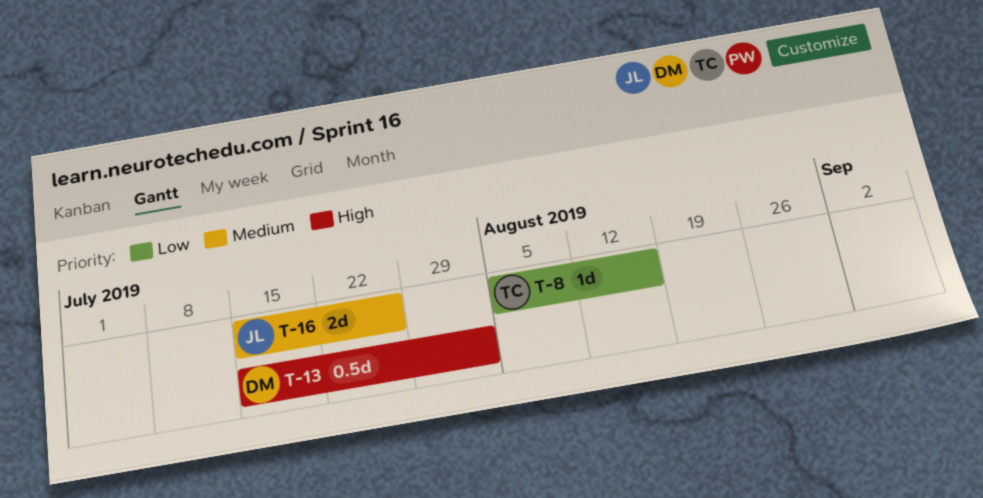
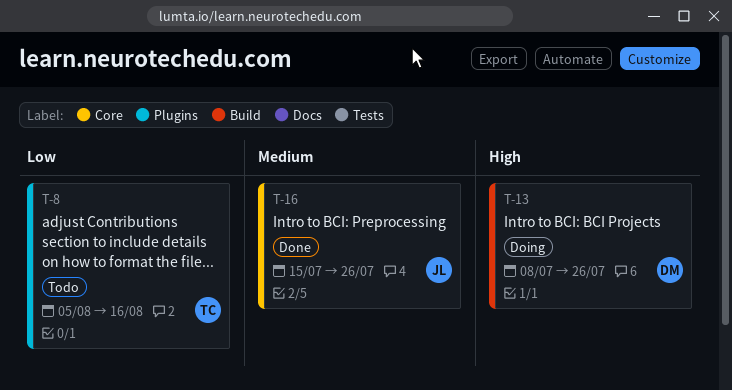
T-13, start: Jul 15 -> Jul 8
T-13, due: Aug 2 -> Jul 26

